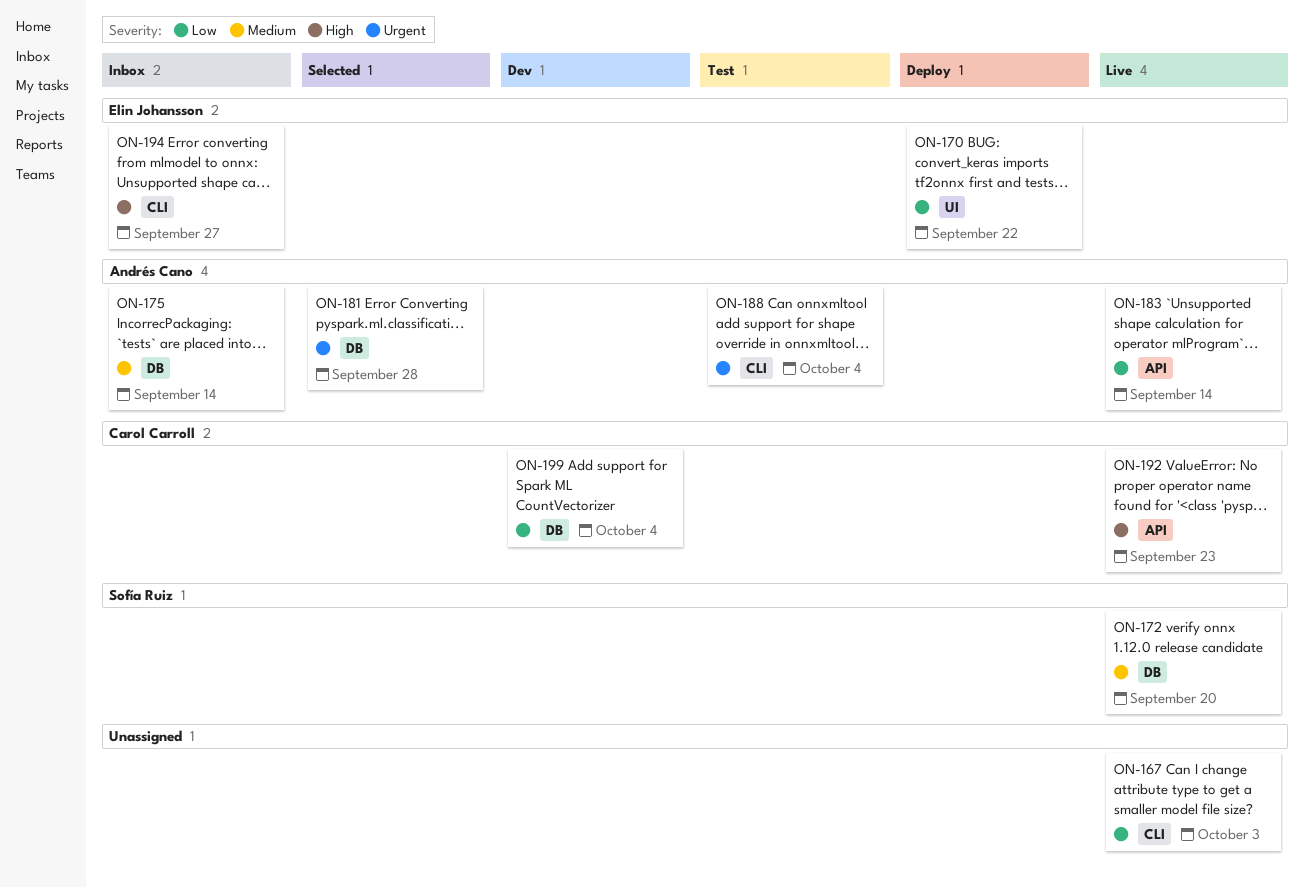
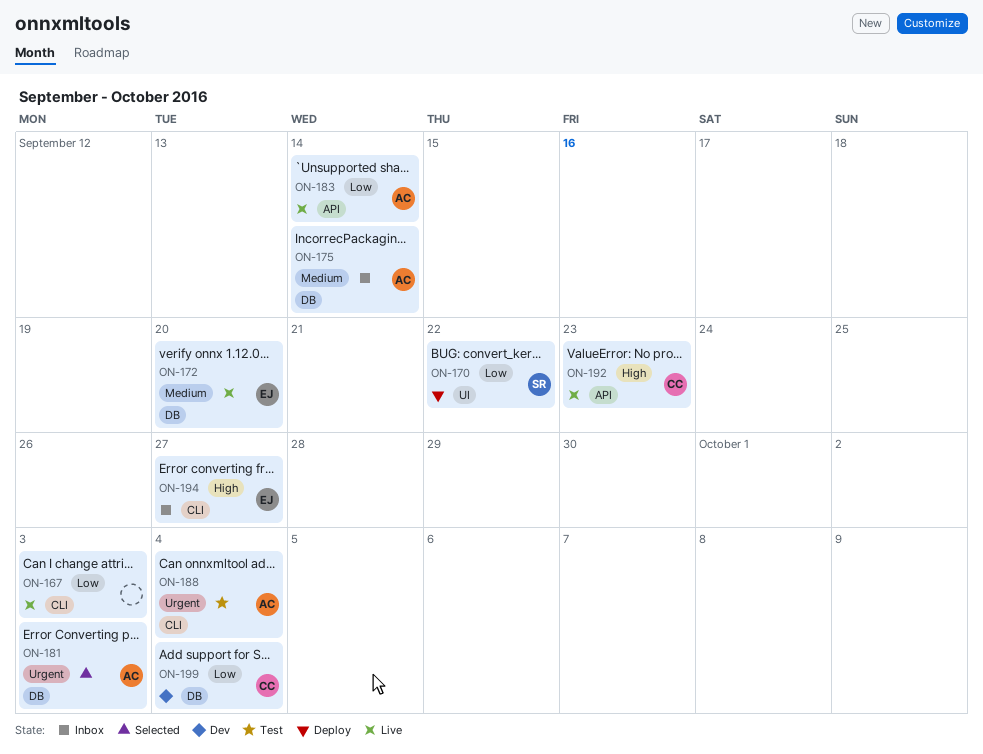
ON-170, owner: Elin Johansson -> Sofía Ruiz
ON-172, owner: Sofía Ruiz -> Elin Johansson
ON-181, due: Sep 28 -> Oct 3

